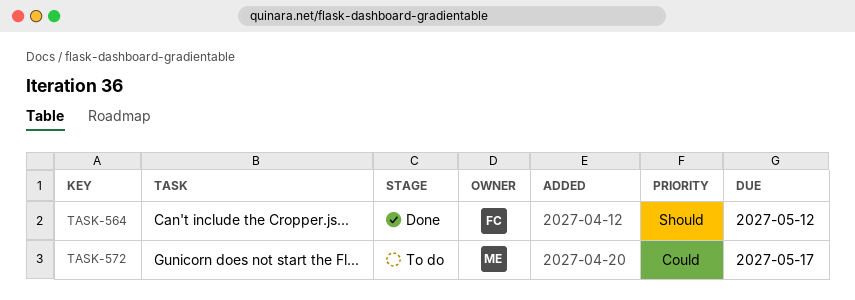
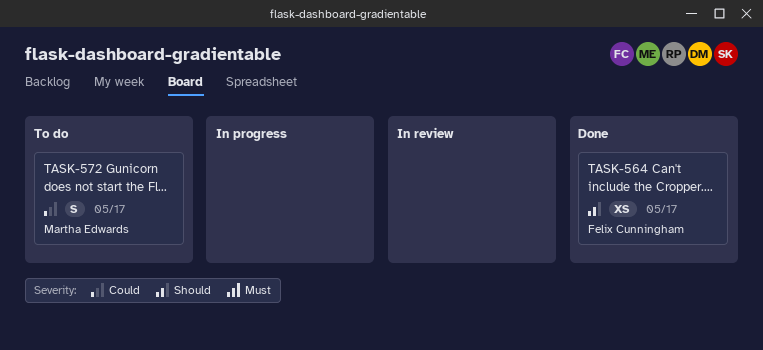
TASK-564, due: May 12 -> May 17

